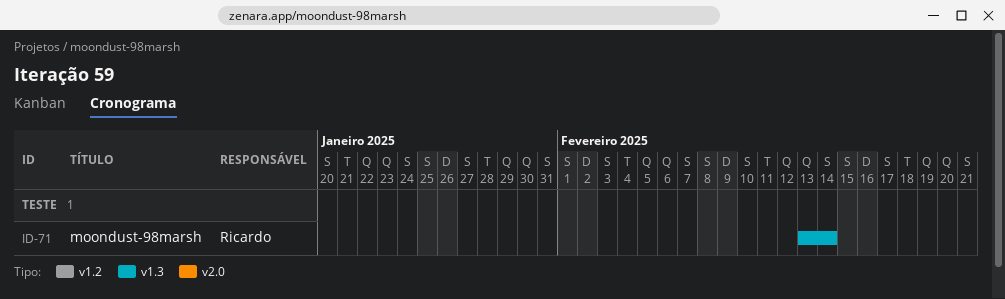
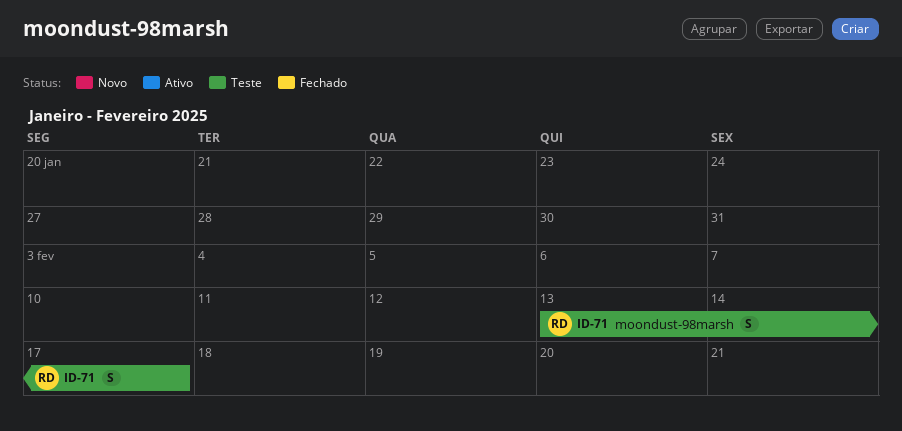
ID-71, due: Feb 14 -> Feb 17

